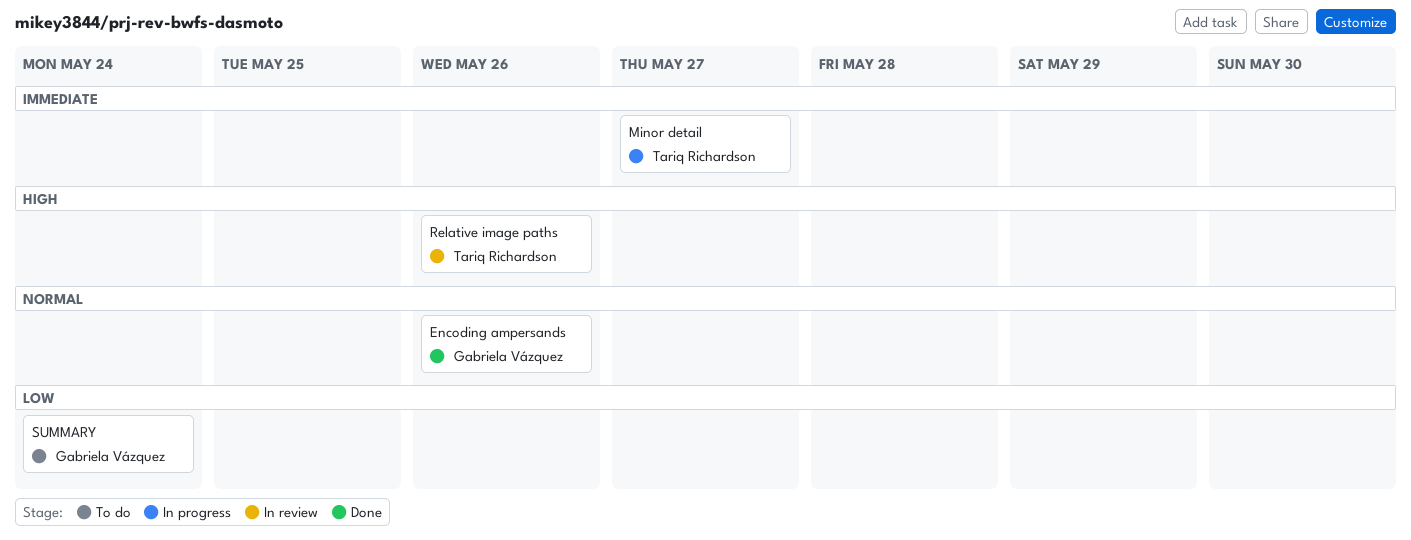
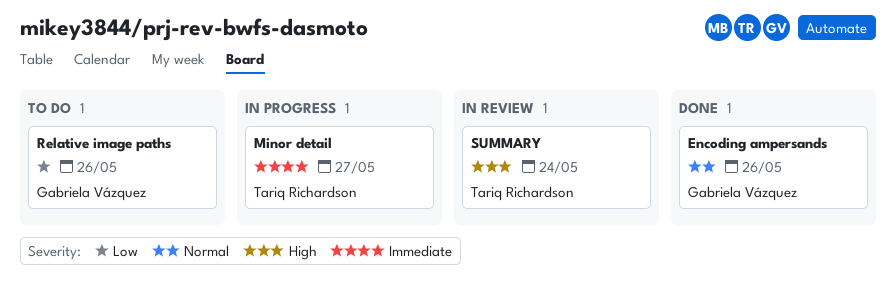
Relative image paths, status: In review -> To do
Relative image paths, owner: Tariq Richardson -> Gabriela Vázquez
Relative image paths, priority: High -> Low
SUMMARY, status: To do -> In review
SUMMARY, owner: Gabriela Vázquez -> Tariq Richardson
SUMMARY, priority: Low -> High

